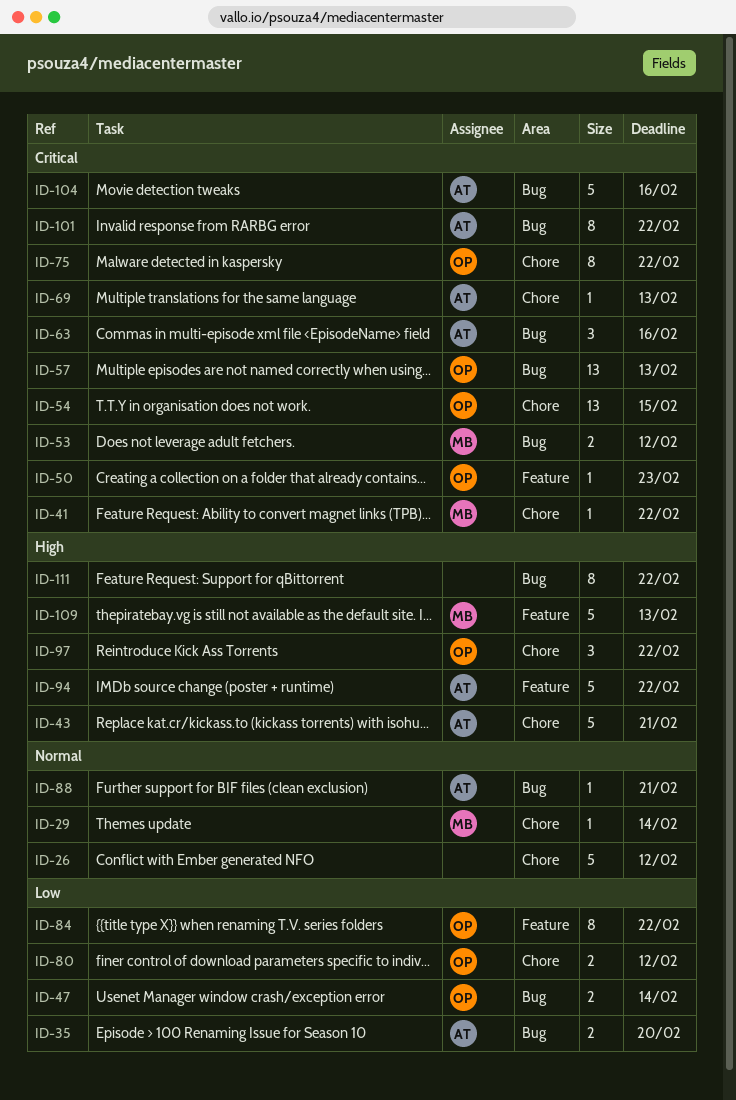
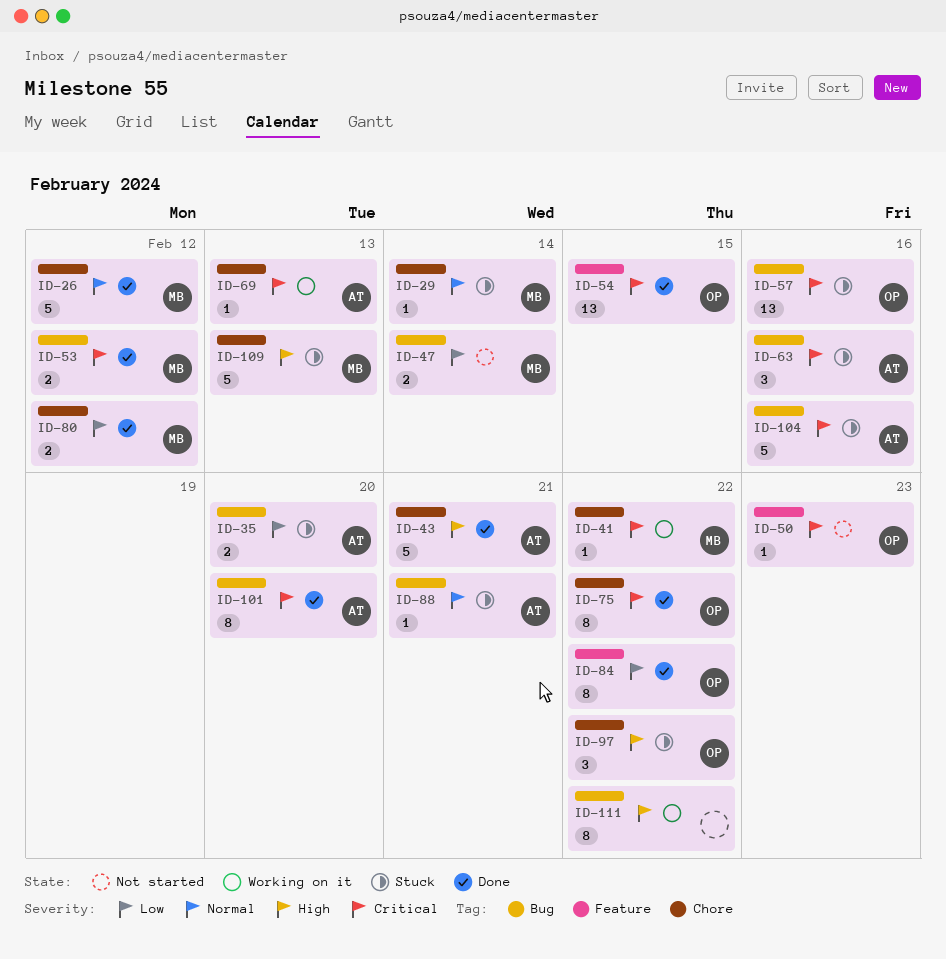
ID-26, owner: none -> MB
ID-47, owner: OP -> MB
ID-54, label: Chore -> Feature
ID-57, due: Feb 13 -> Feb 16
ID-80, owner: OP -> MB
ID-94: present -> none
ID-101, due: Feb 22 -> Feb 20
ID-109, label: Feature -> Chore

